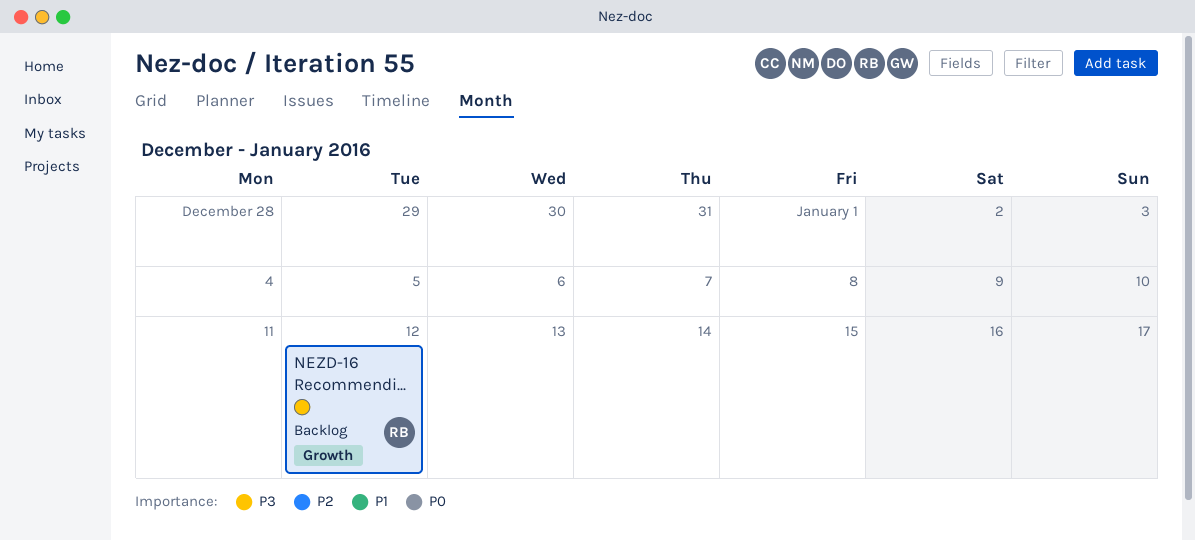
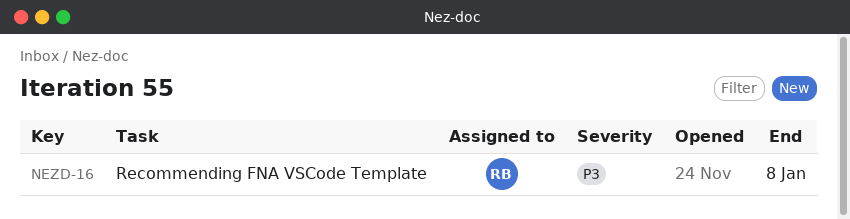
NEZD-16, due: Jan 12 -> Jan 8

